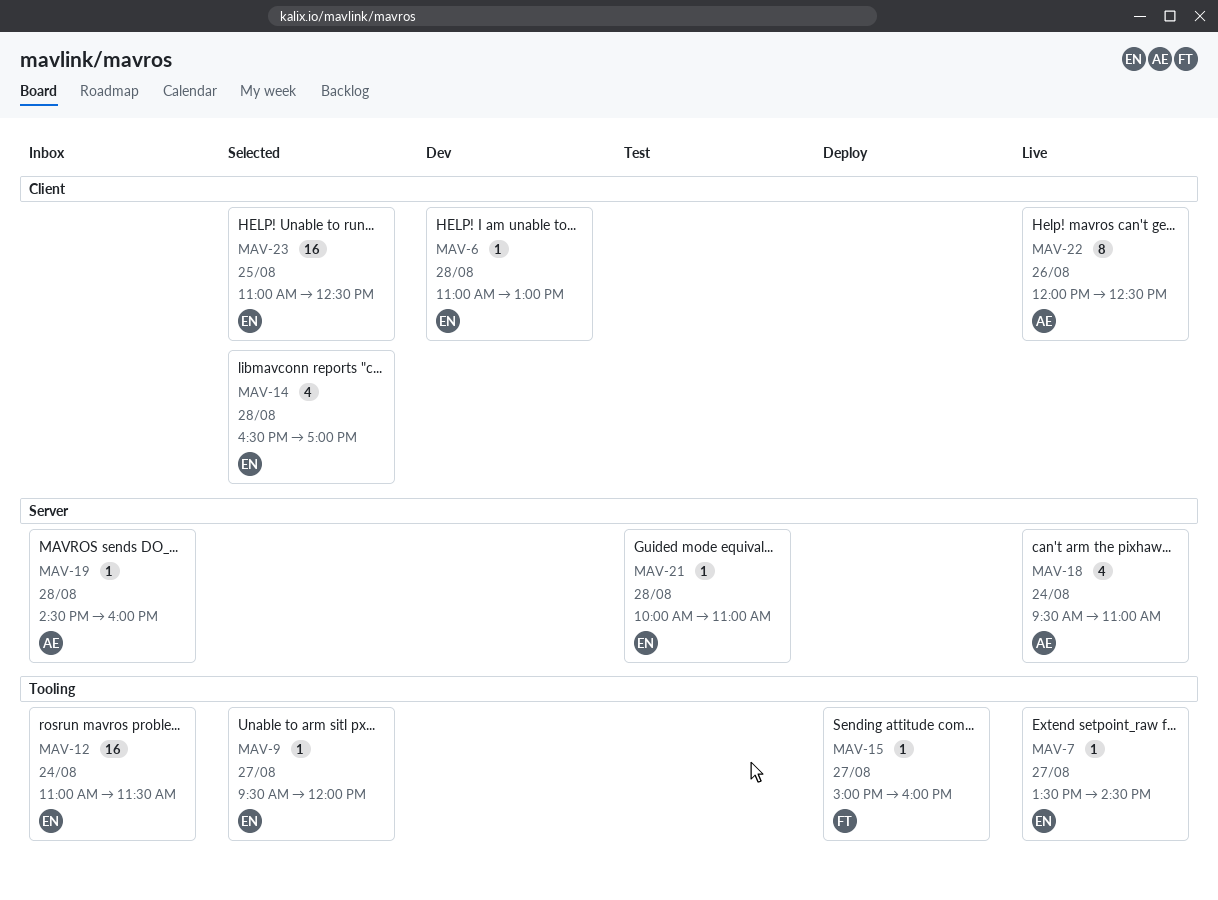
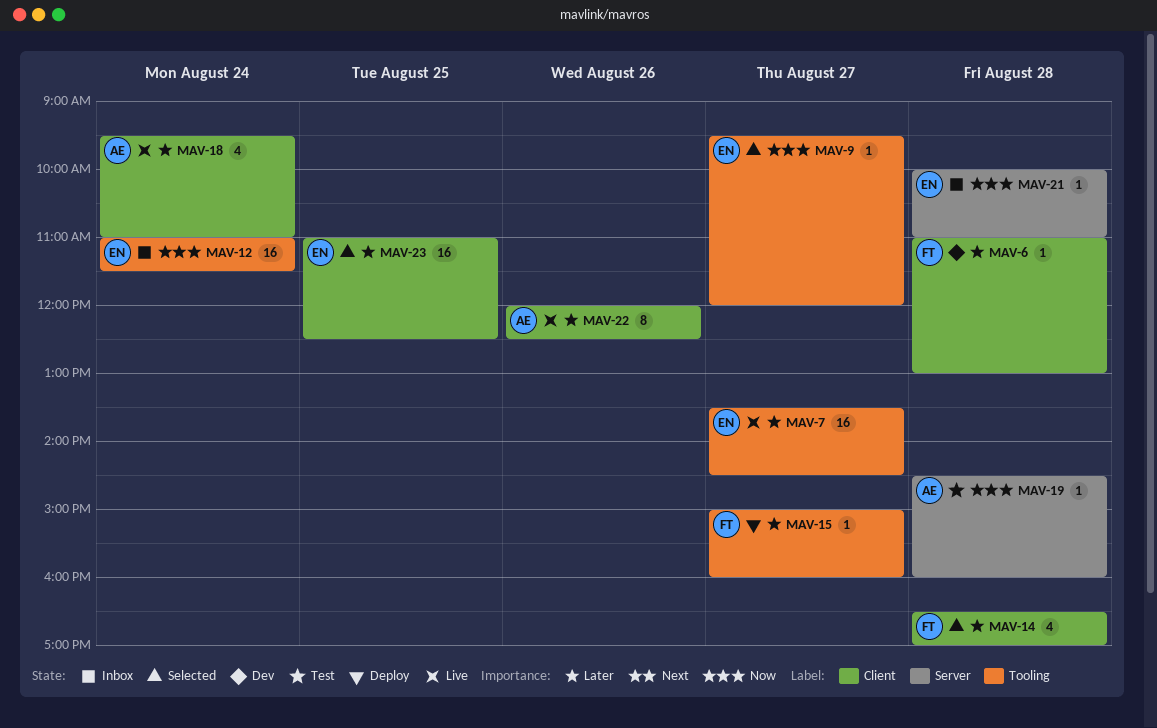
MAV-6, owner: EN -> FT
MAV-7, estimate: 1 -> 16
MAV-14, owner: EN -> FT
MAV-18, label: Server -> Client
MAV-19, status: Inbox -> Test
MAV-21, status: Test -> Inbox

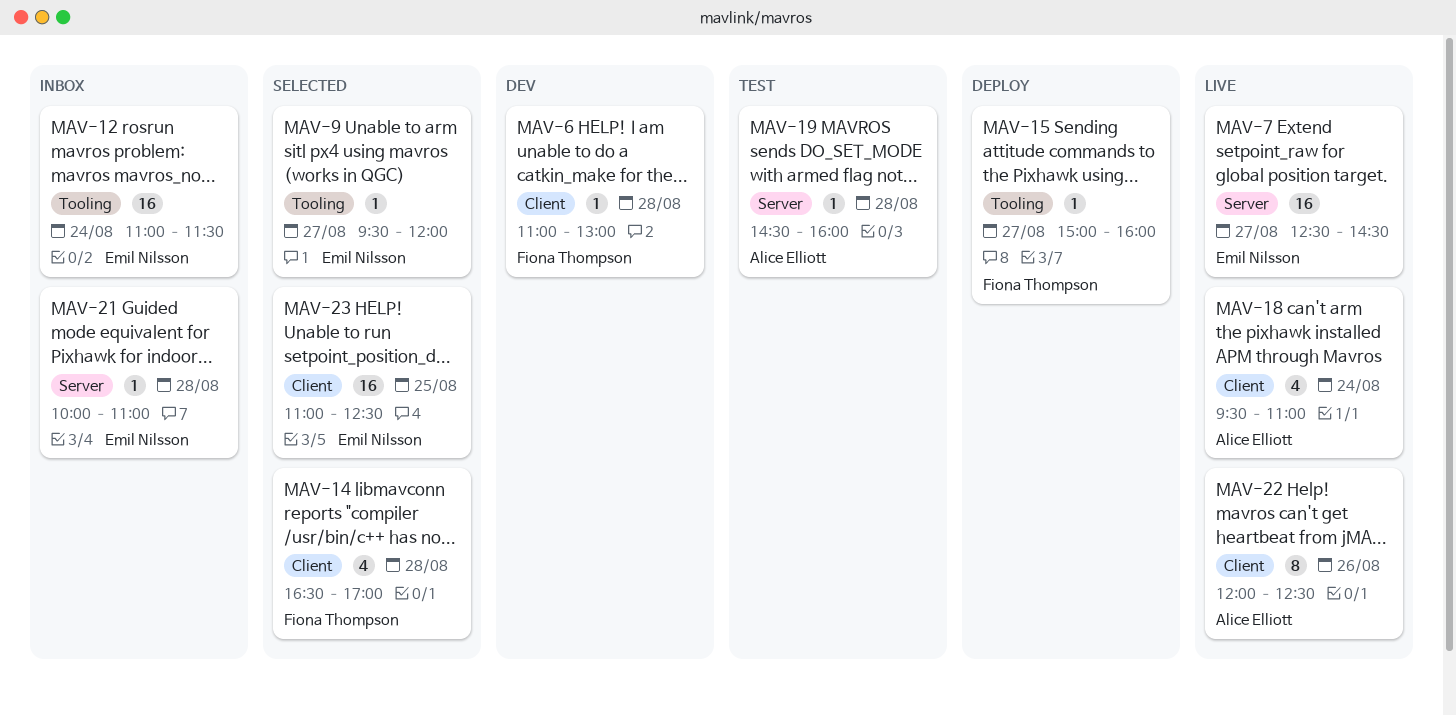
MAV-7, label: Tooling -> Server
MAV-7, begins: 13:30 -> 12:30

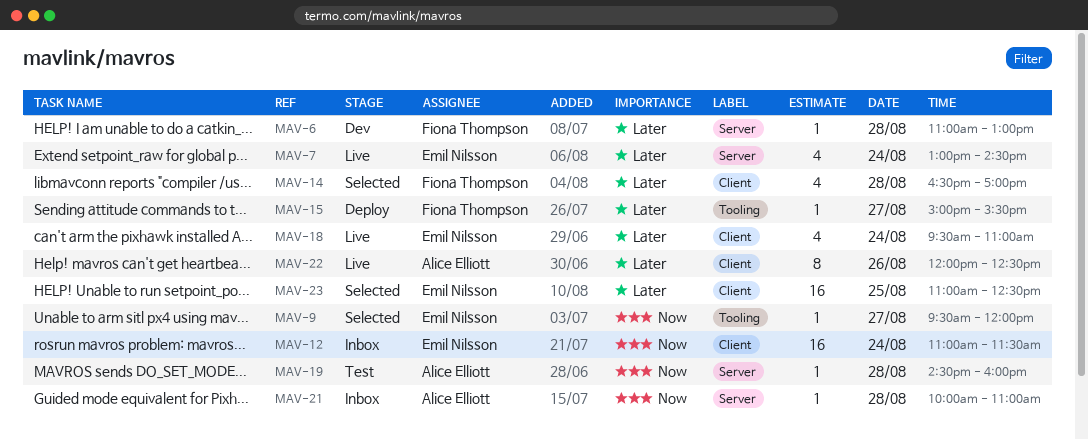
MAV-6, label: Client -> Server
MAV-7, estimate: 16 -> 4
MAV-7, day: Aug 27 -> Aug 24
MAV-7, begins: 12:30 -> 13:00
MAV-12, label: Tooling -> Client
MAV-15, ends: 16:00 -> 15:30
MAV-18, owner: Alice Elliott -> Emil Nilsson
MAV-21, owner: Emil Nilsson -> Alice Elliott

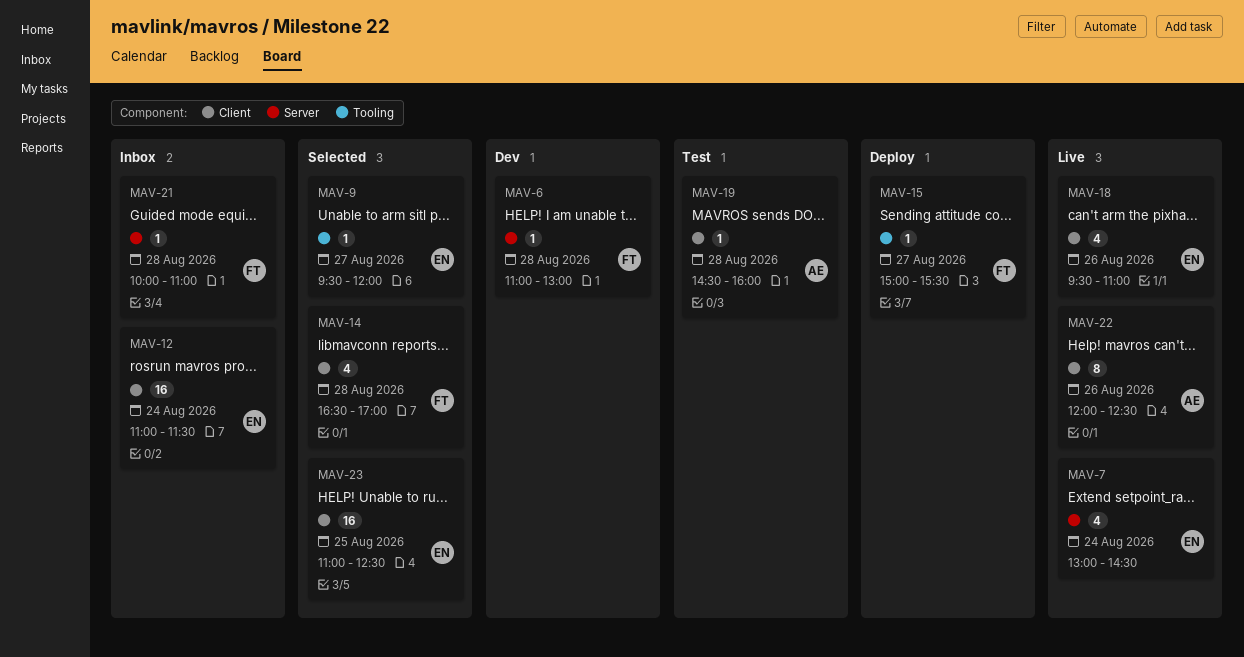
MAV-18, day: Aug 24 -> Aug 26
MAV-19, label: Server -> Client
MAV-21, owner: Alice Elliott -> Fiona Thompson

